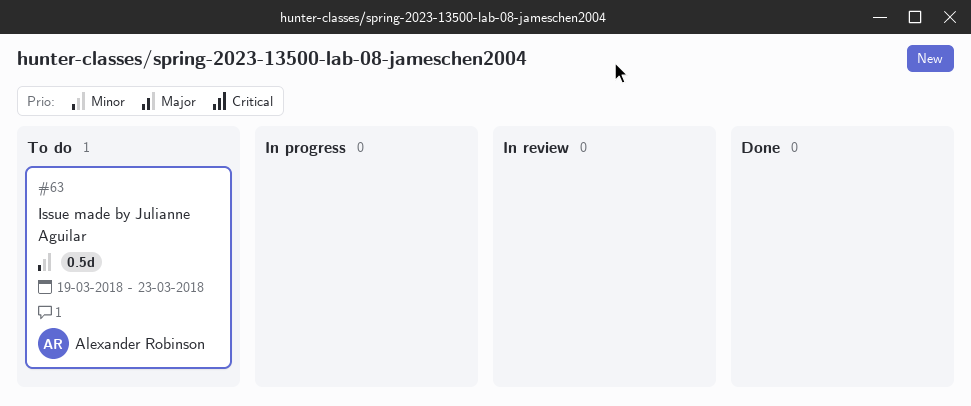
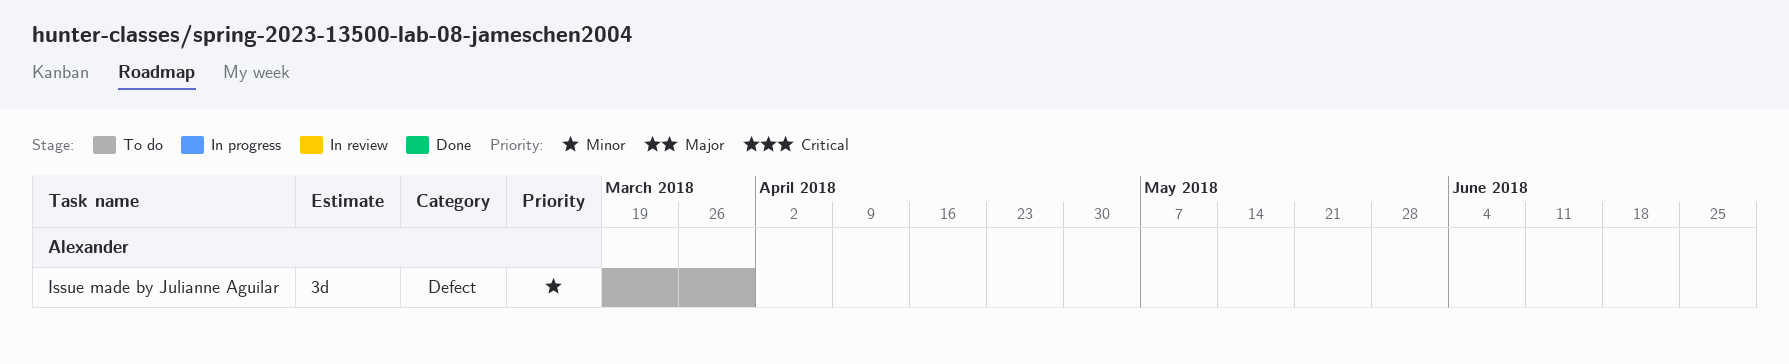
Issue made by Julianne Aguilar, estimate: 0.5d -> 3d
Issue made by Julianne Aguilar, due: Mar 23 -> Mar 30

